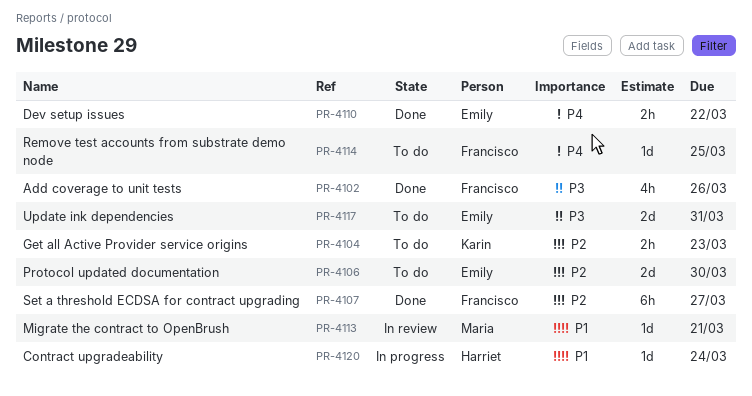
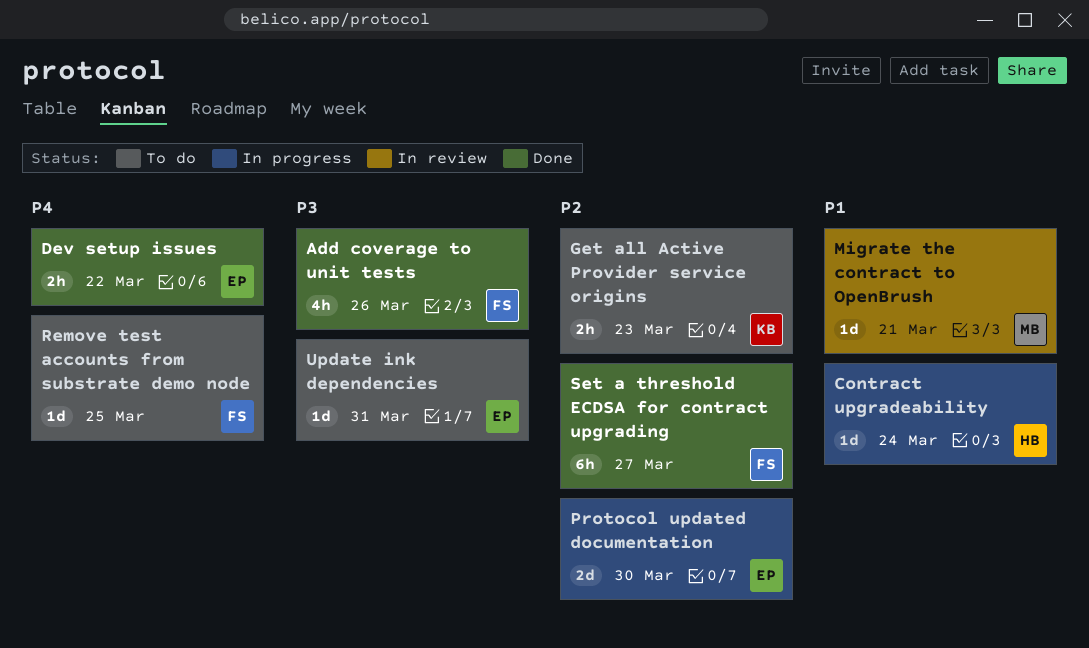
Protocol updated documentation, status: To do -> In progress
Update ink dependencies, estimate: 2d -> 1d

